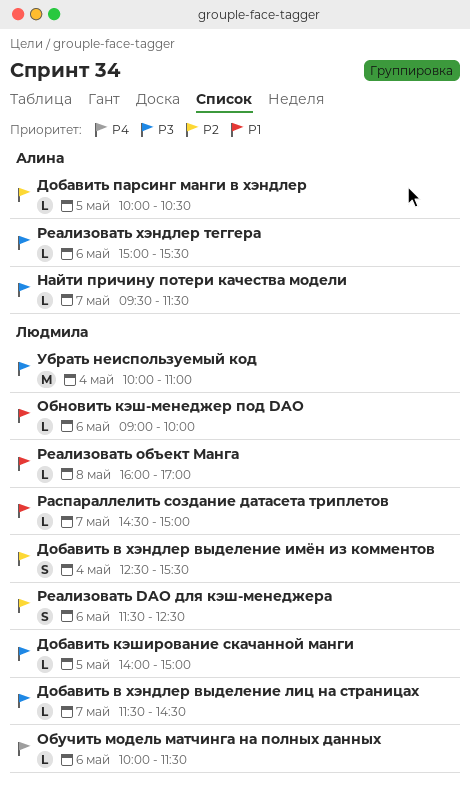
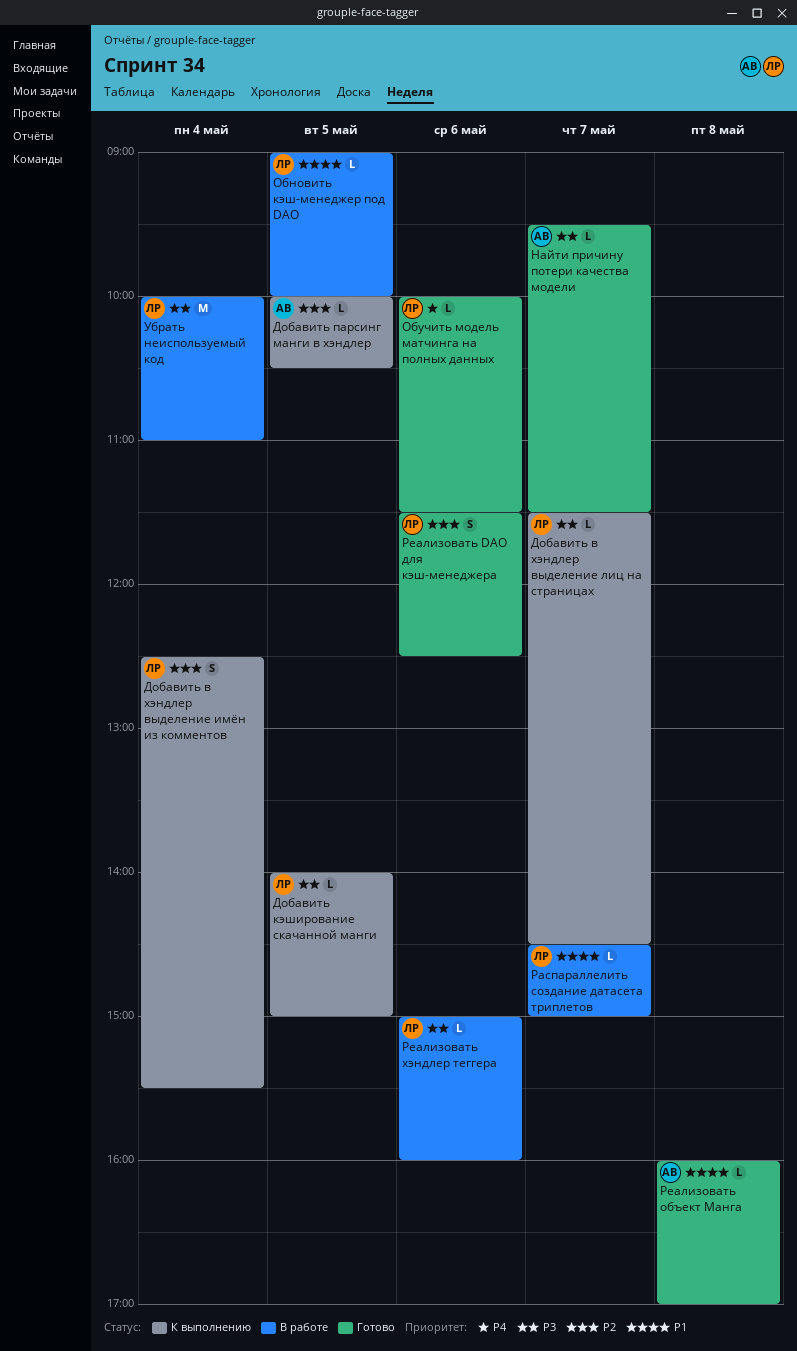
Обновить кэш-менеджер под DAO, day: May 6 -> May 5
Реализовать объект Манга, owner: Людмила -> Алина
Реализовать хэндлер теггера, owner: Алина -> Людмила
Реализовать хэндлер теггера, ends: 15:30 -> 16:00

